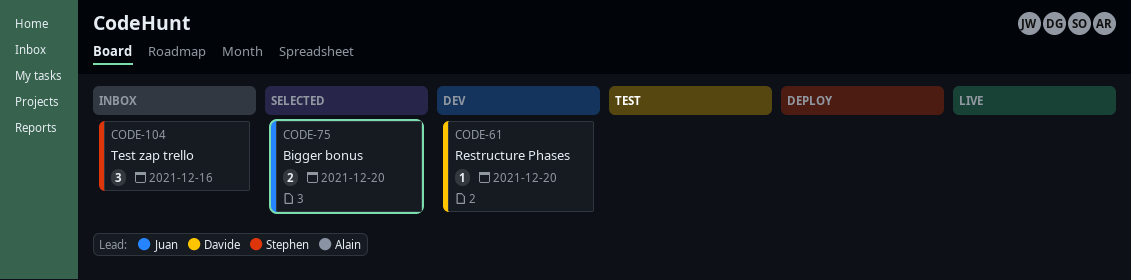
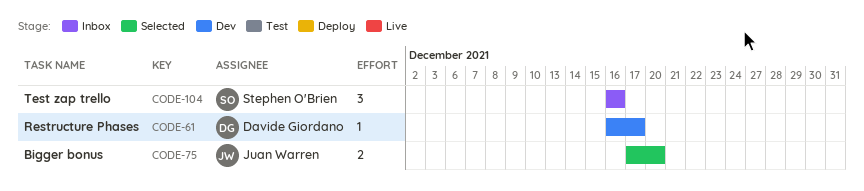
CODE-61, due: Dec 20 -> Dec 17

